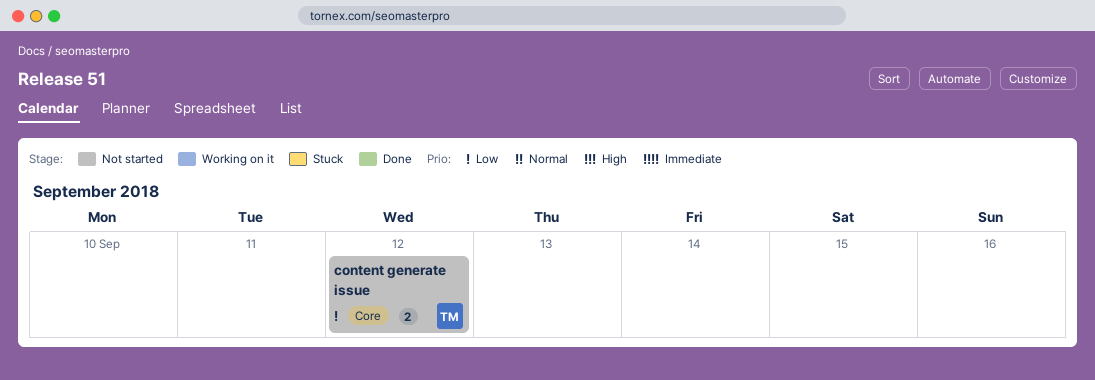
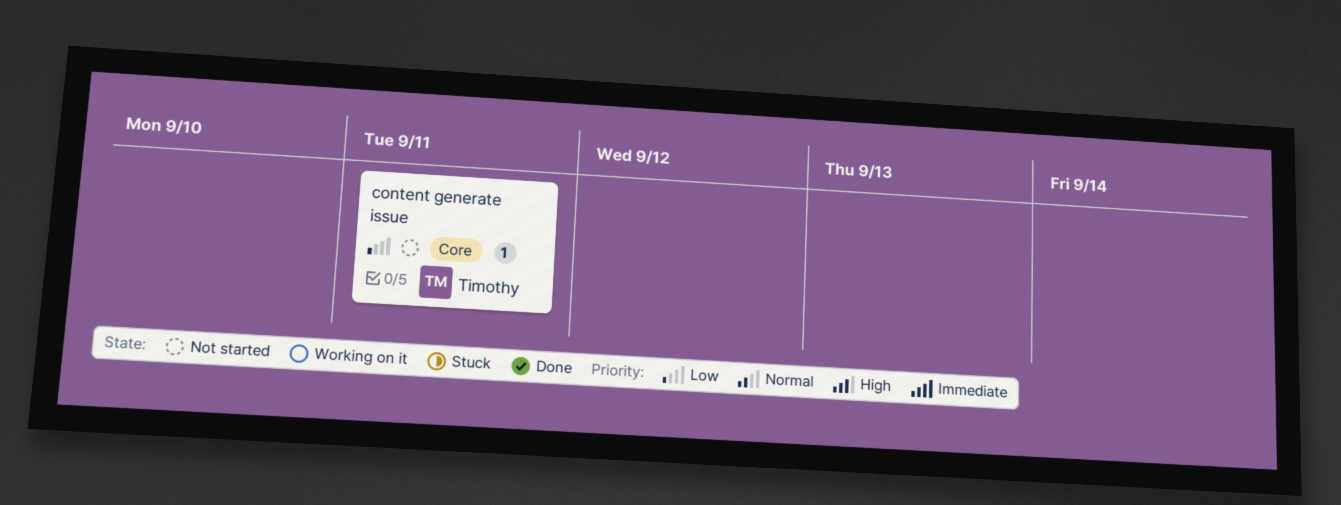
content generate issue, estimate: 2 -> 1
content generate issue, due: Sep 12 -> Sep 11

